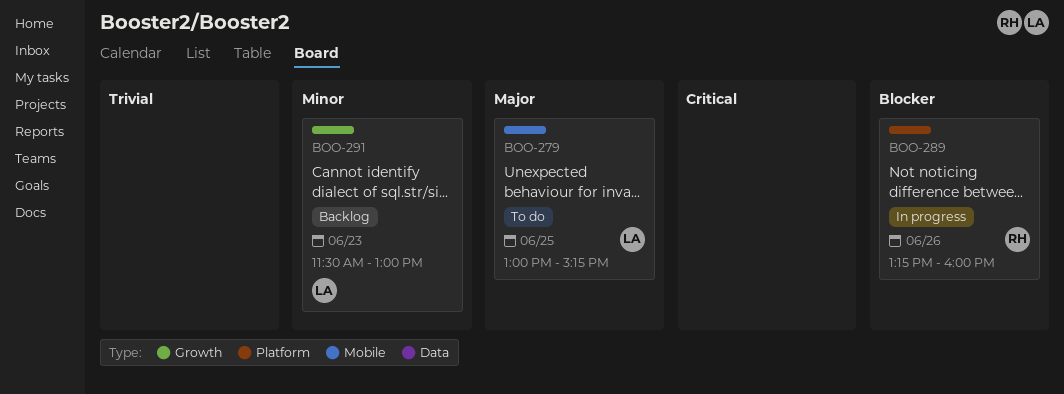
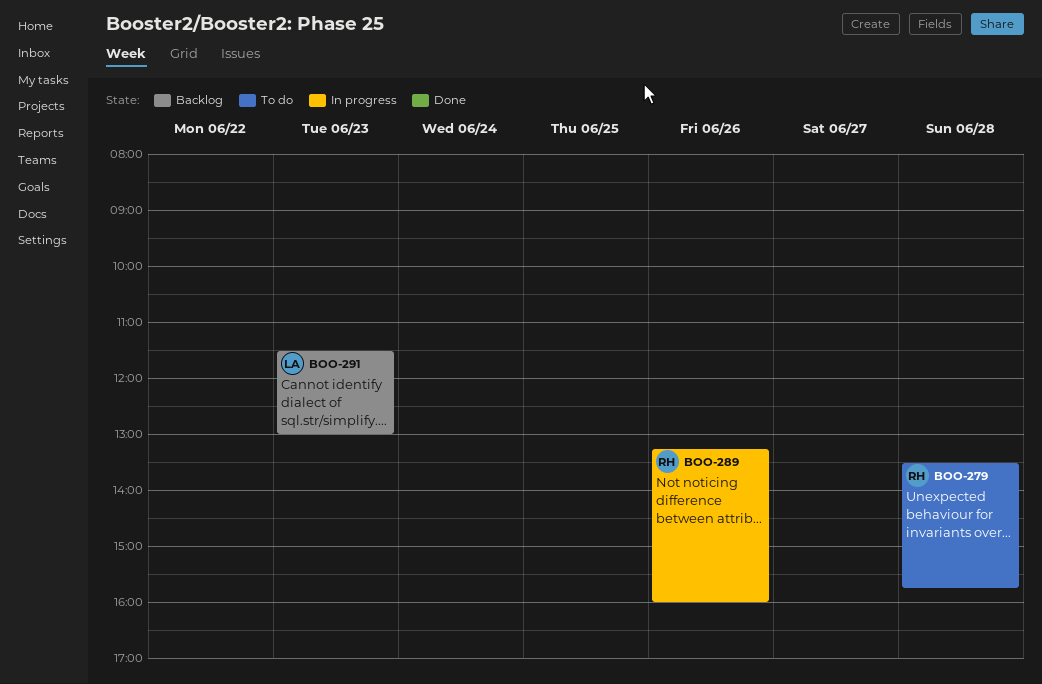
BOO-279, owner: LA -> RH
BOO-279, day: Jun 25 -> Jun 28
BOO-279, begins: 13:00 -> 13:30
BOO-279, ends: 15:15 -> 15:45

